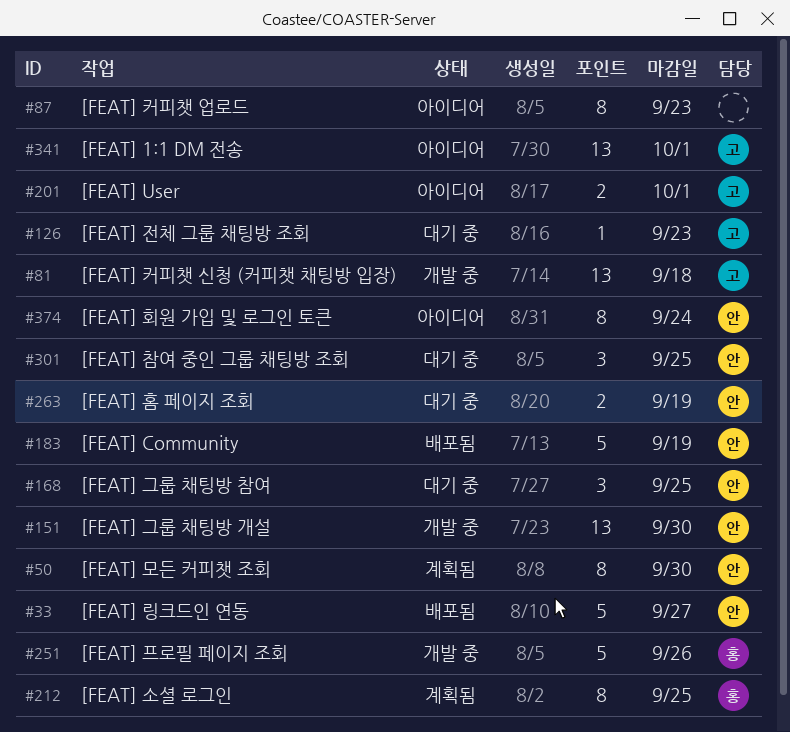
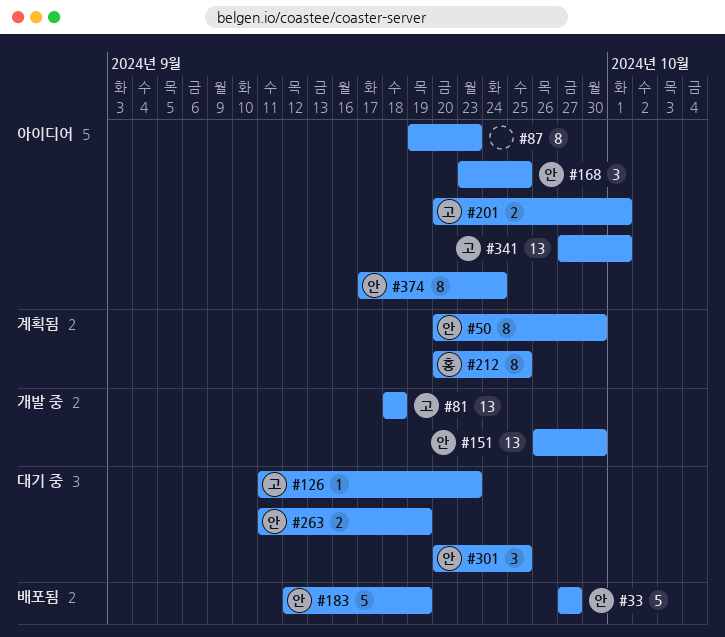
#168, status: 대기 중 -> 아이디어
#251: present -> none

